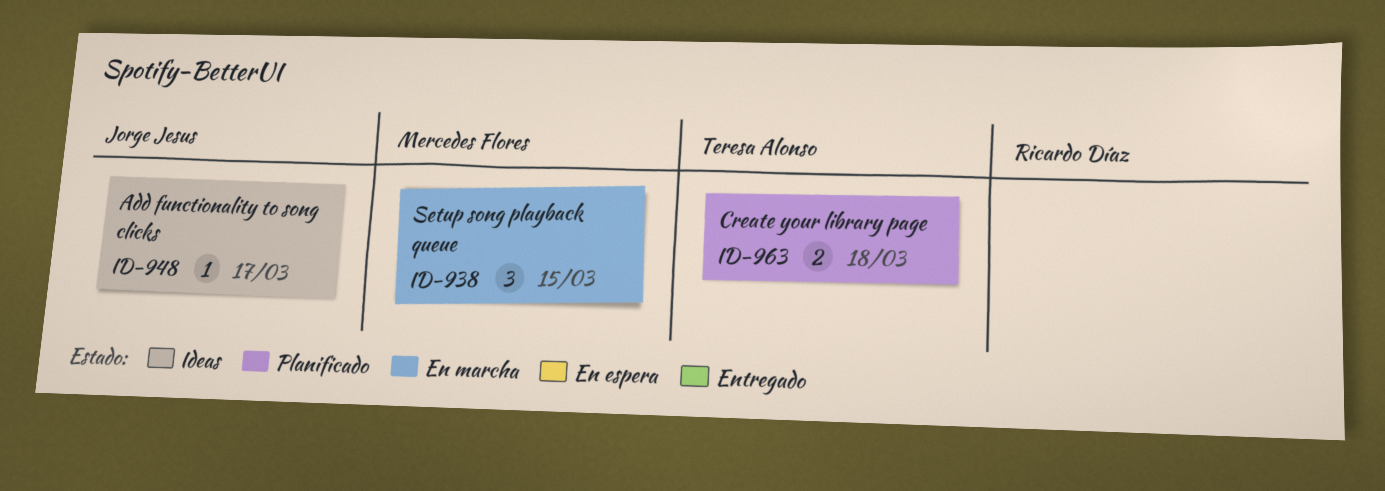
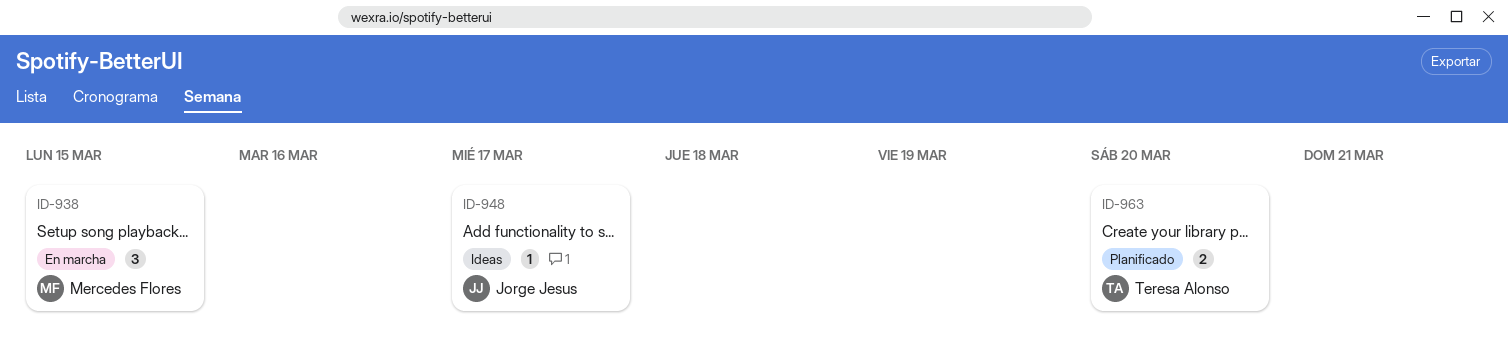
ID-963, due: Mar 18 -> Mar 20

